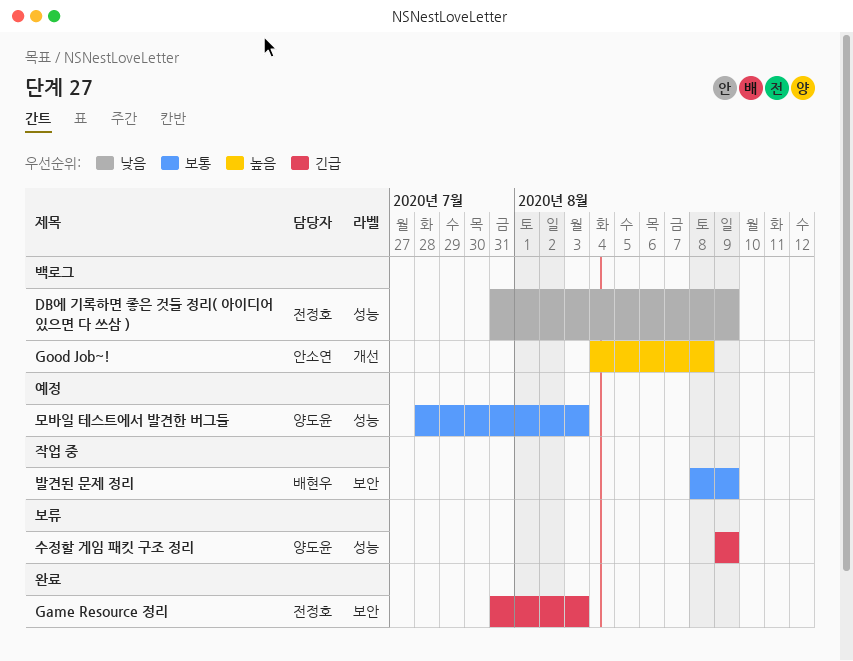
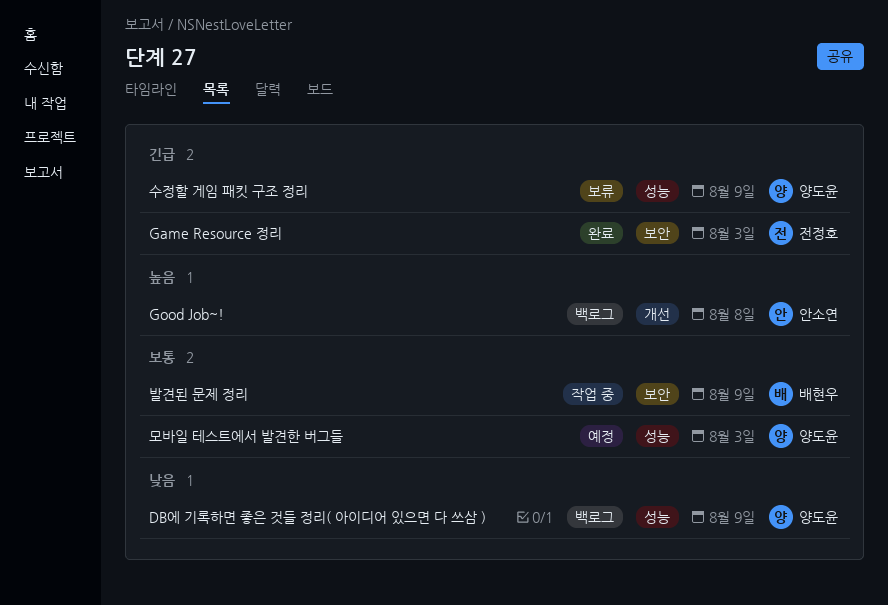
DB에 기록하면 좋은 것들 정리( 아이디어 있으면 다 쓰삼 ), owner: 전정호 -> 양도윤

